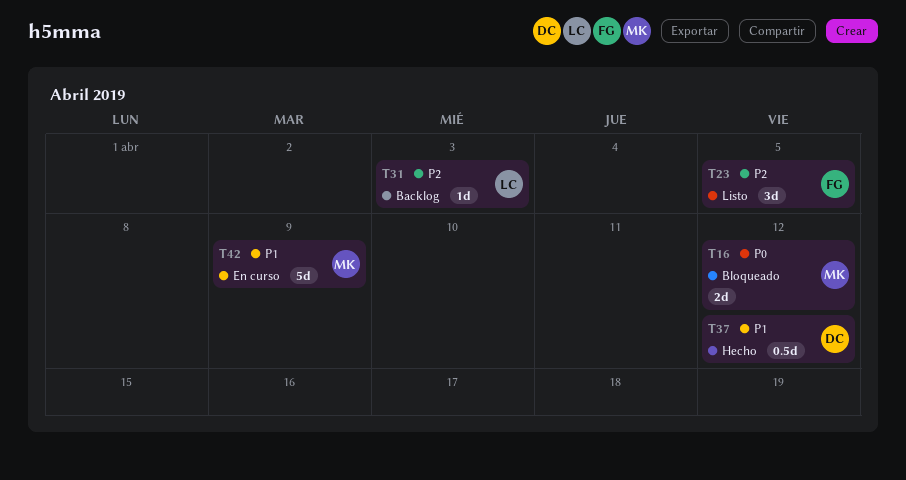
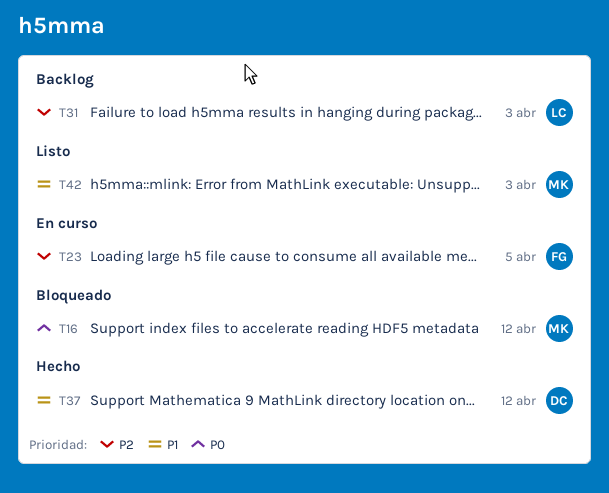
T23, status: Listo -> En curso
T42, status: En curso -> Listo
T42, due: Apr 9 -> Apr 3

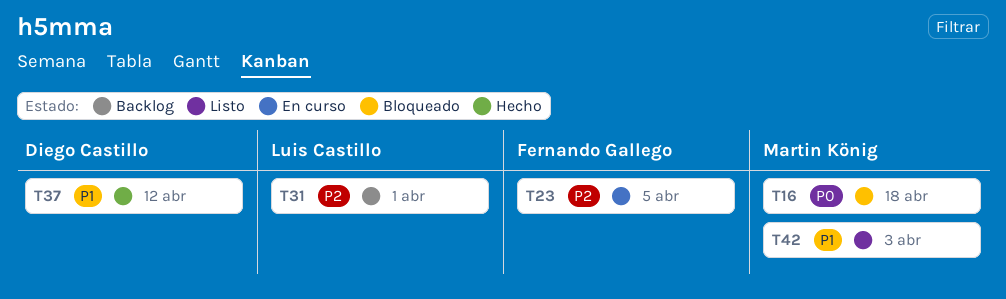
T16, due: Apr 12 -> Apr 18
T31, due: Apr 3 -> Apr 1

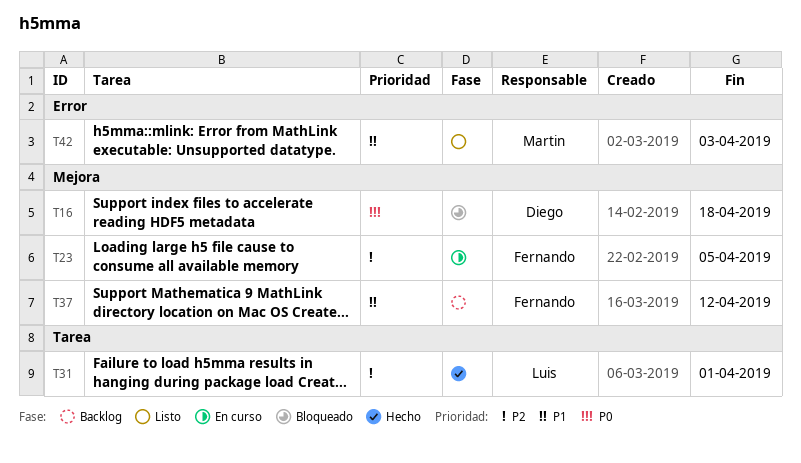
T16, owner: Martin König -> Diego Castillo
T31, status: Backlog -> Hecho
T37, status: Hecho -> Backlog
T37, owner: Diego Castillo -> Fernando Gallego

